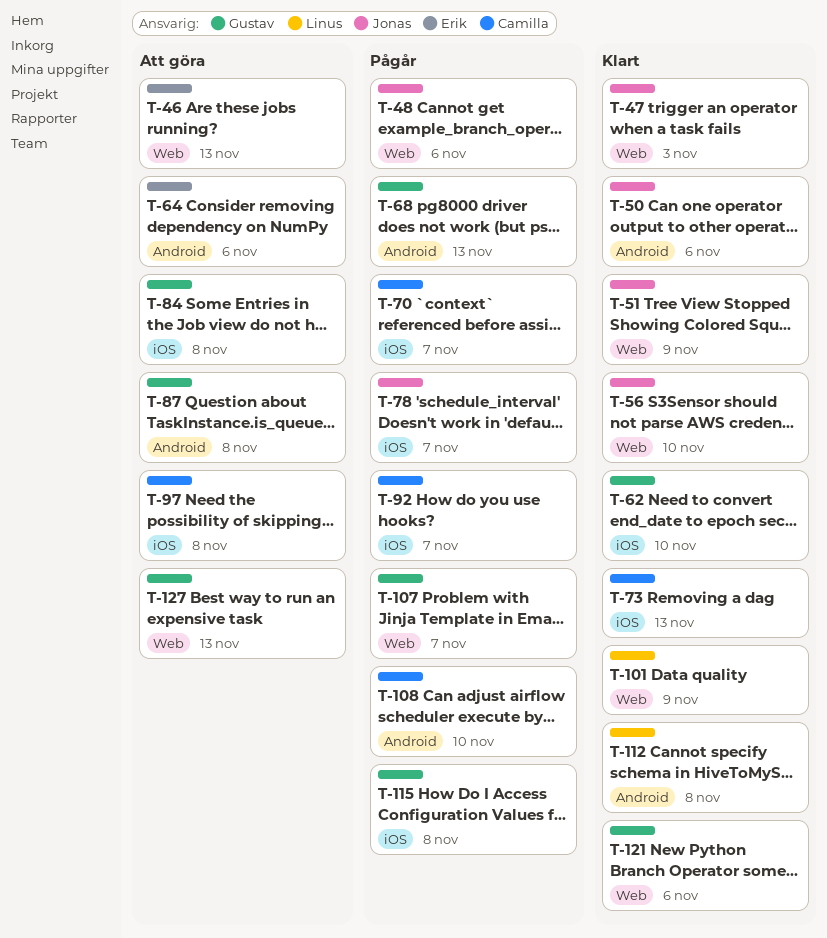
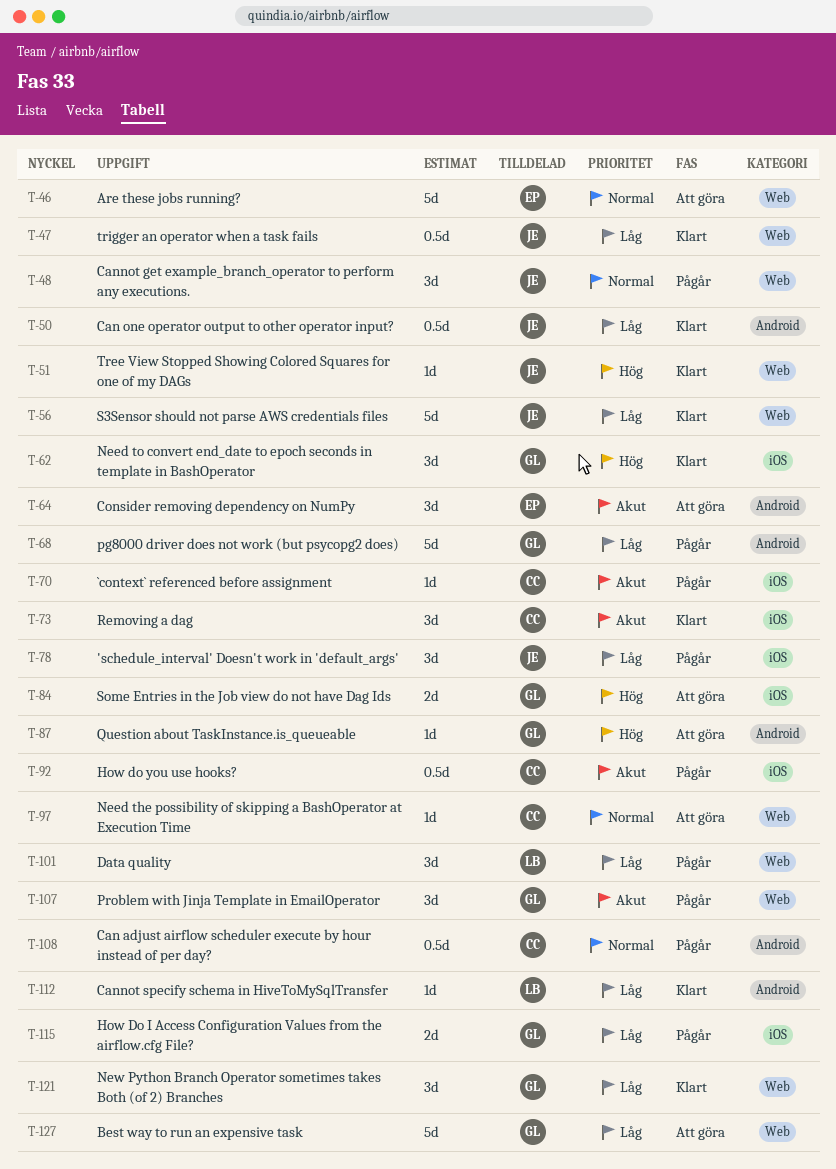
T-97, label: iOS -> Web
T-101, status: Klart -> Pågår

